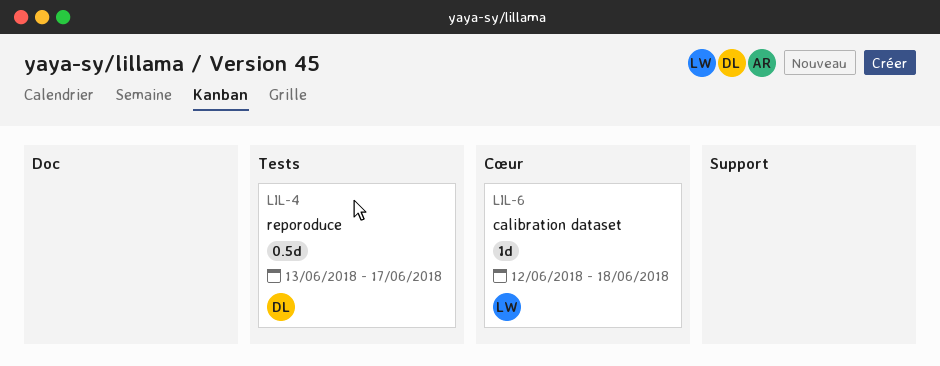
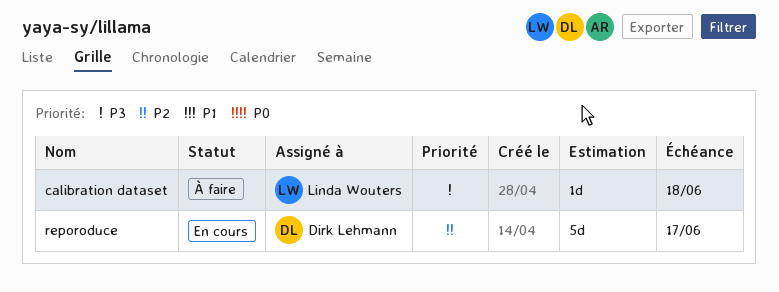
reporoduce, estimate: 0.5d -> 5d

